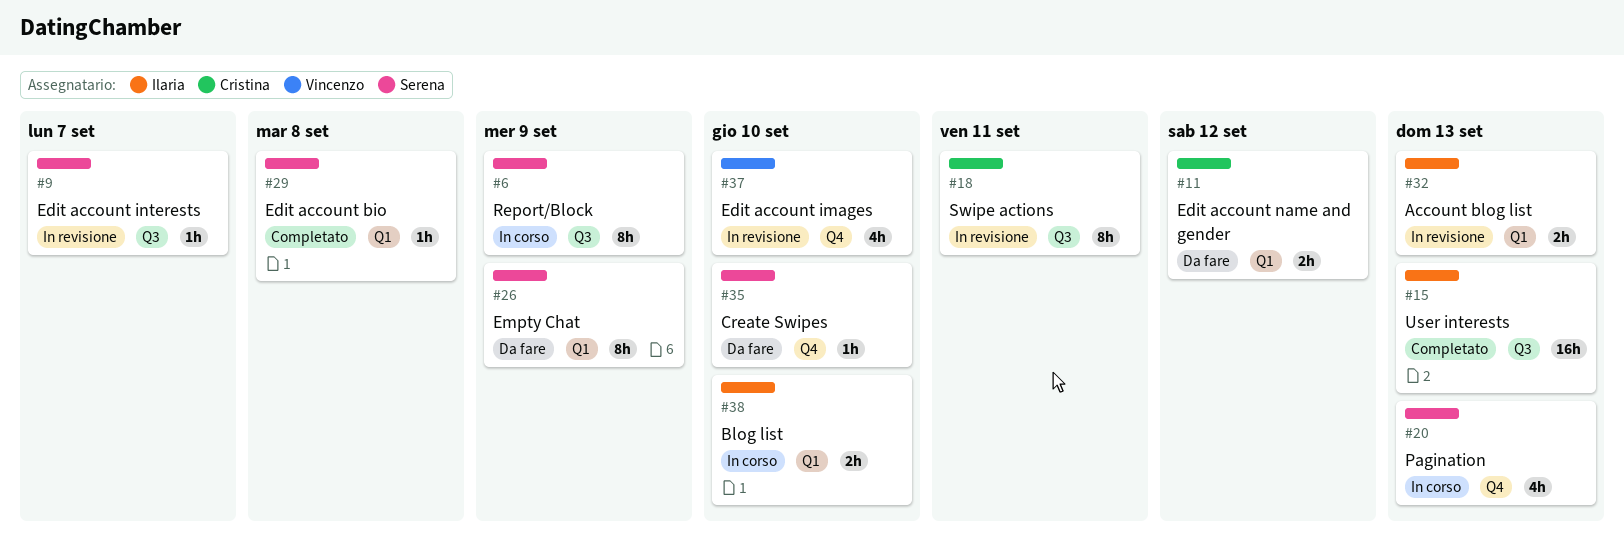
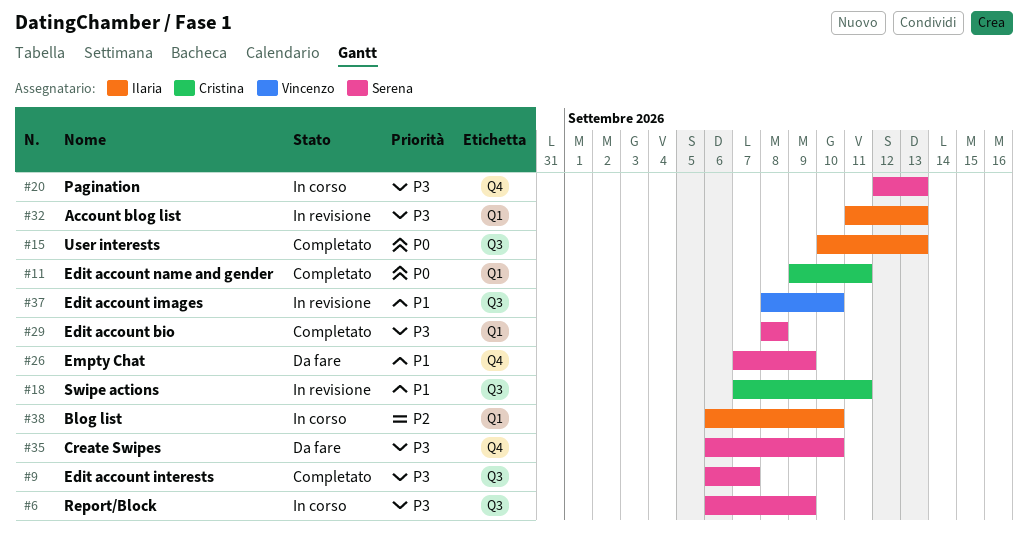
#9, status: In revisione -> Completato
#11, status: Da fare -> Completato
#11, due: Sep 12 -> Sep 11
#26, label: Q1 -> Q4
#37, label: Q4 -> Q3

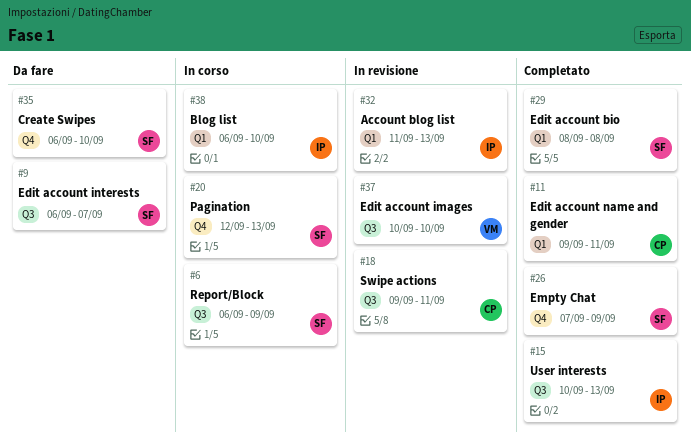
#9, status: Completato -> Da fare
#18, start: Sep 7 -> Sep 9
#26, status: Da fare -> Completato
#37, start: Sep 8 -> Sep 10

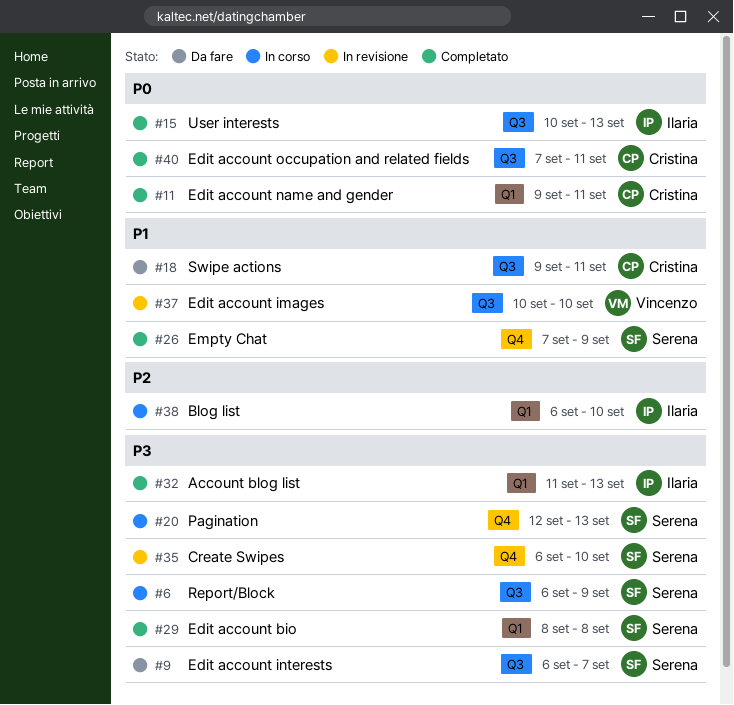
#18, status: In revisione -> Da fare
#32, status: In revisione -> Completato
#35, status: Da fare -> In revisione
#40: none -> present

